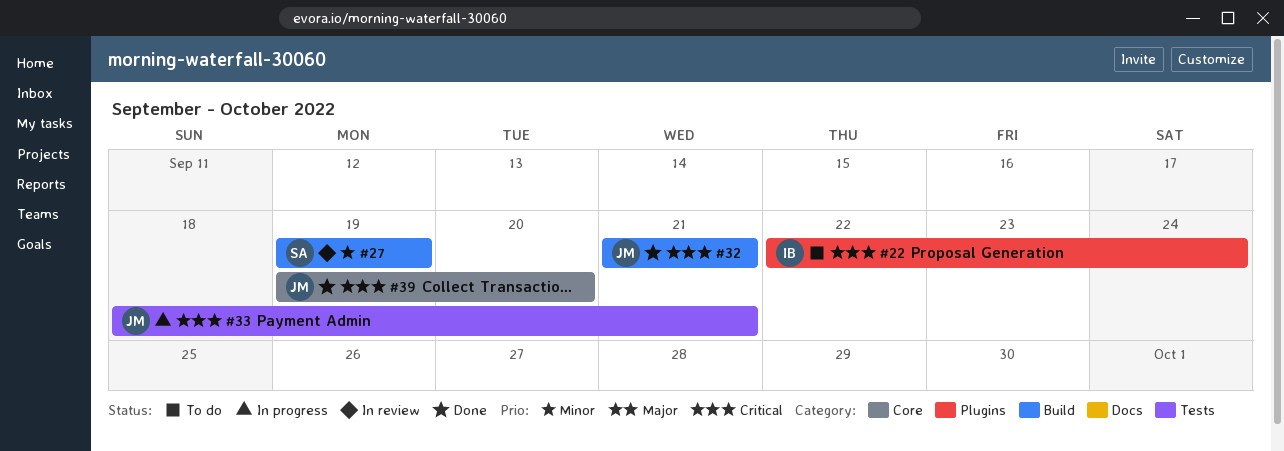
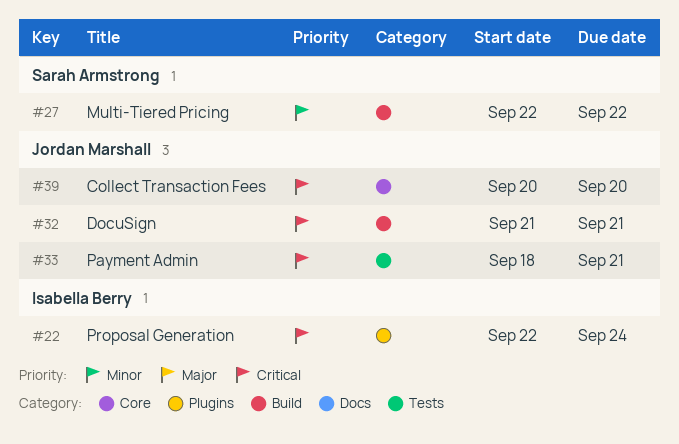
#27, start: Sep 19 -> Sep 22
#27, due: Sep 19 -> Sep 22
#39, start: Sep 19 -> Sep 20

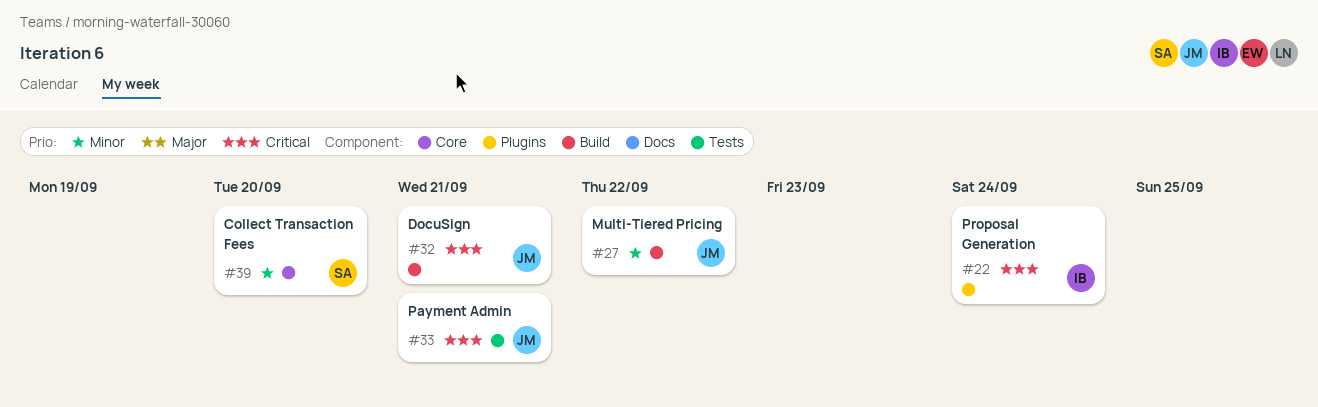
#27, owner: Sarah Armstrong -> Jordan Marshall
#39, owner: Jordan Marshall -> Sarah Armstrong
#39, priority: Critical -> Minor

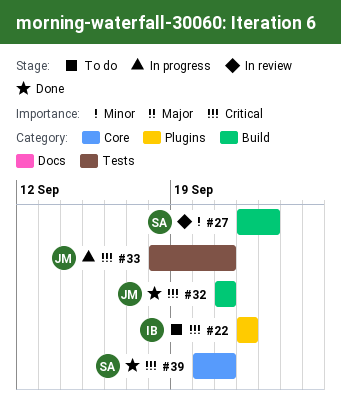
#22, due: Sep 24 -> Sep 22
#27, owner: JM -> SA
#27, due: Sep 22 -> Sep 23
#39, priority: Minor -> Critical
#39, due: Sep 20 -> Sep 21

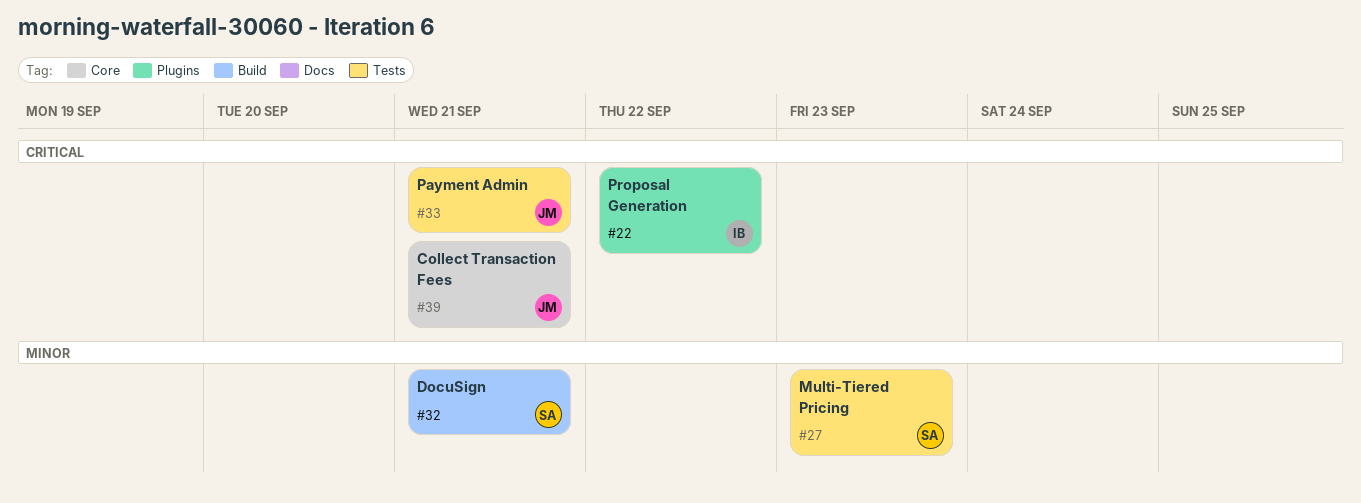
#27, label: Build -> Tests
#32, owner: JM -> SA
#32, priority: Critical -> Minor
#39, owner: SA -> JM

